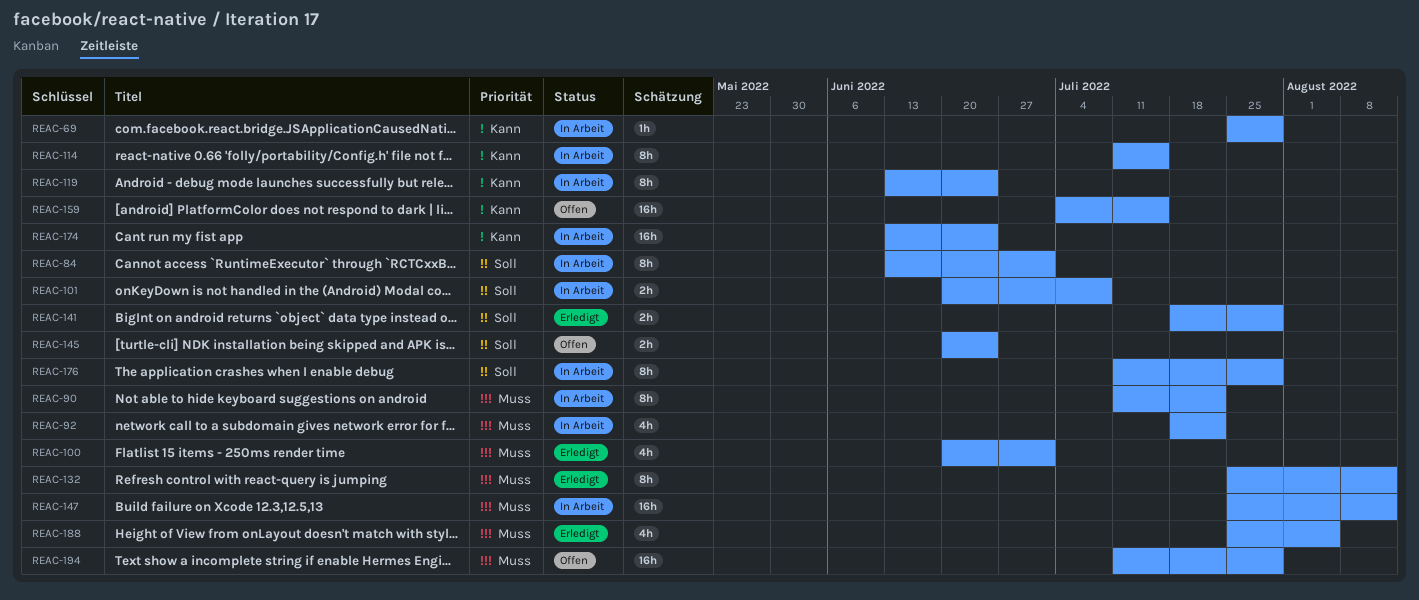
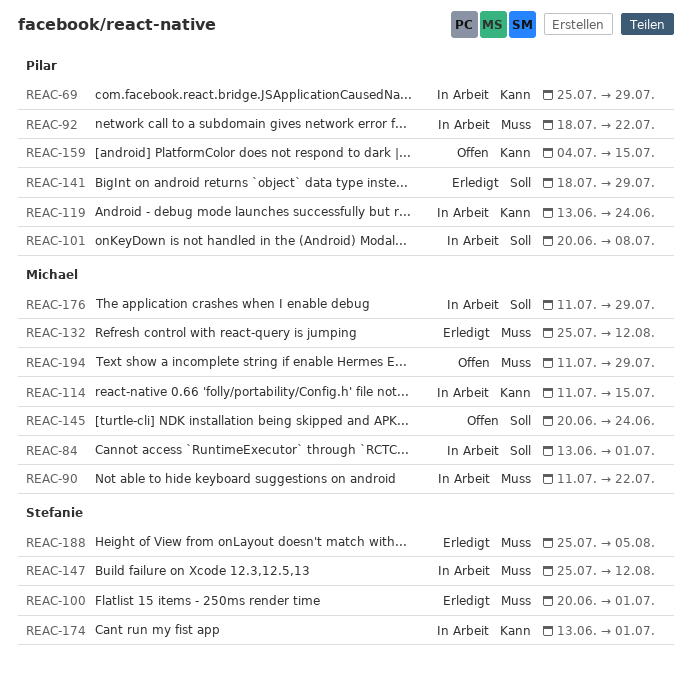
REAC-174, due: Jun 24 -> Jul 1

